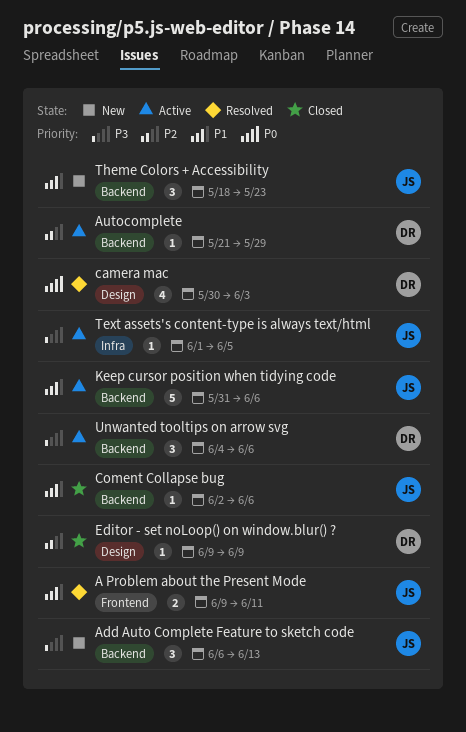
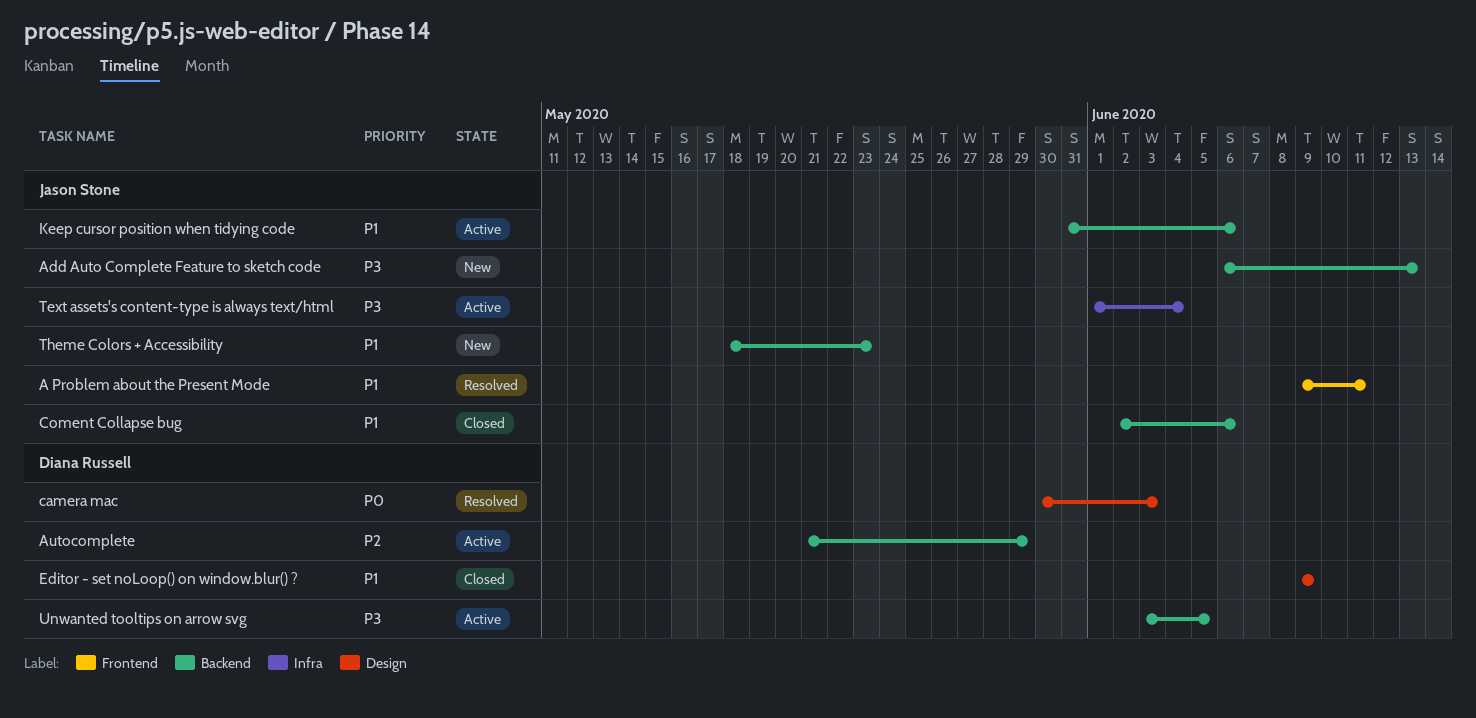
Editor - set noLoop() on window.blur() ?, priority: P2 -> P1
Text assets's content-type is always text/html, due: Jun 5 -> Jun 4
Unwanted tooltips on arrow svg, start: Jun 4 -> Jun 3
Unwanted tooltips on arrow svg, due: Jun 6 -> Jun 5

